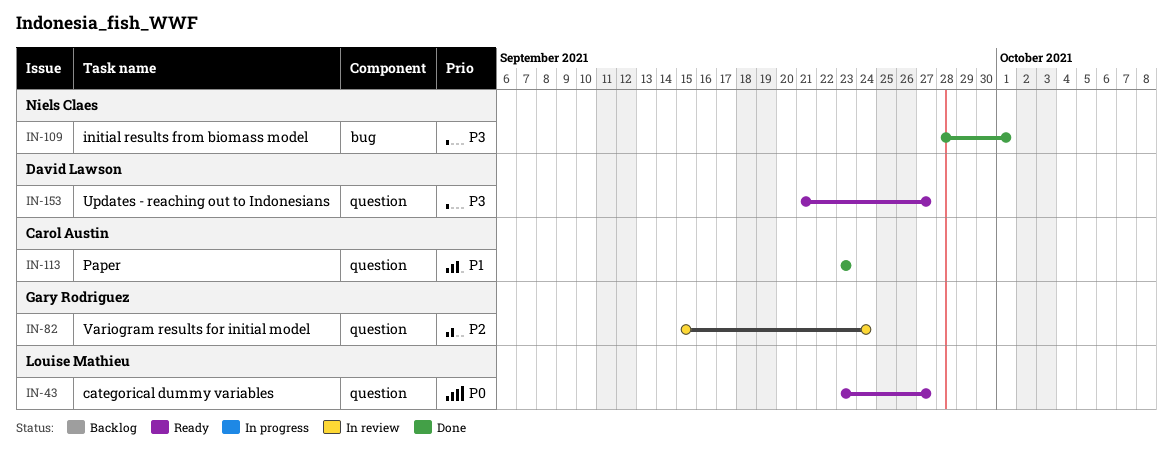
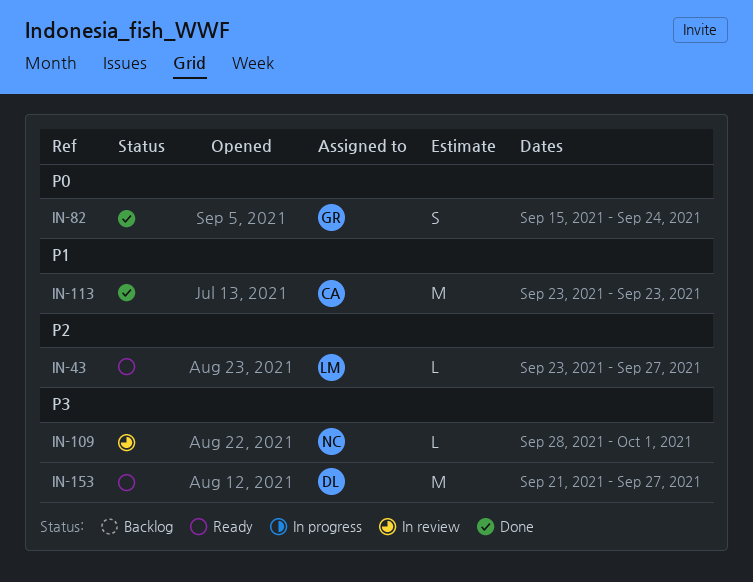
IN-43, priority: P0 -> P2
IN-82, status: In review -> Done
IN-82, priority: P2 -> P0
IN-109, status: Done -> In review

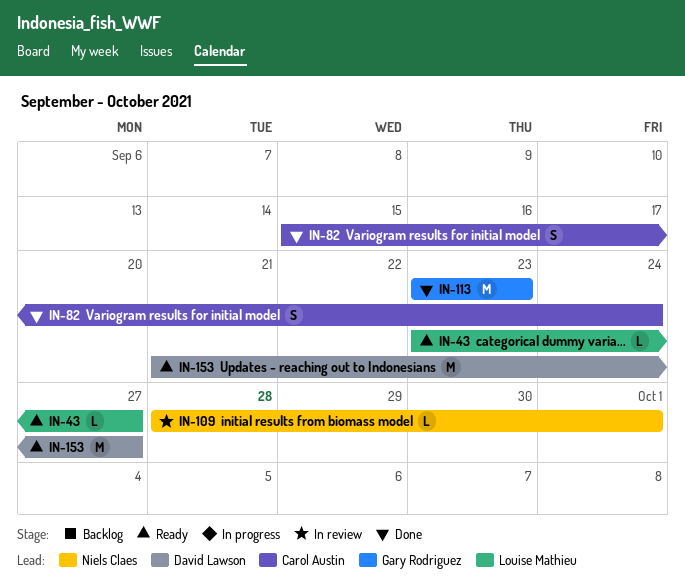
IN-82, owner: Gary Rodriguez -> Carol Austin
IN-113, owner: Carol Austin -> Gary Rodriguez

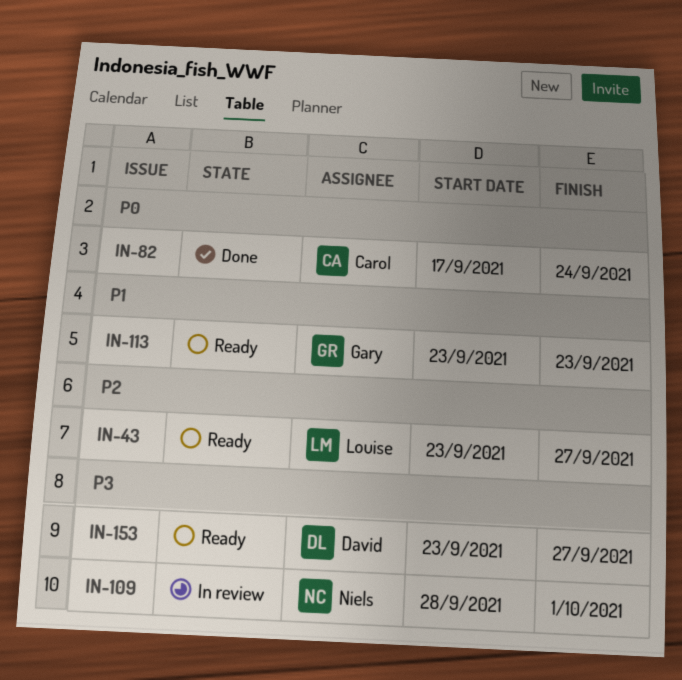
IN-82, start: Sep 15 -> Sep 17
IN-113, status: Done -> Ready
IN-153, start: Sep 21 -> Sep 23

